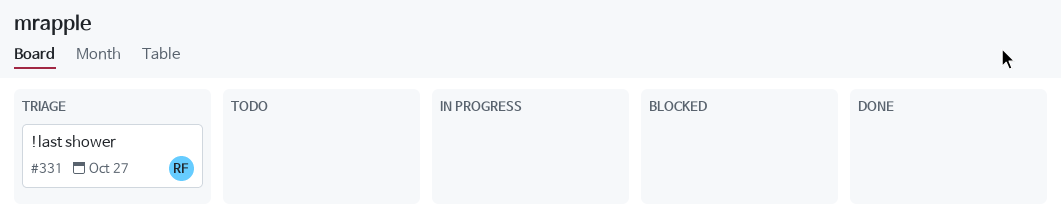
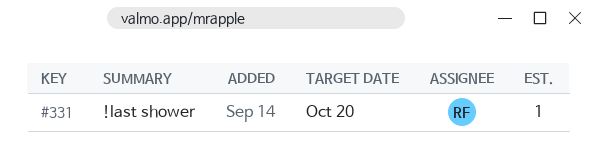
#331, due: Oct 27 -> Oct 20

